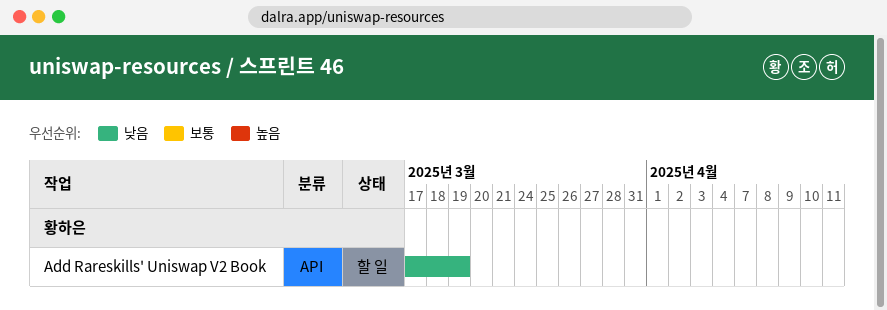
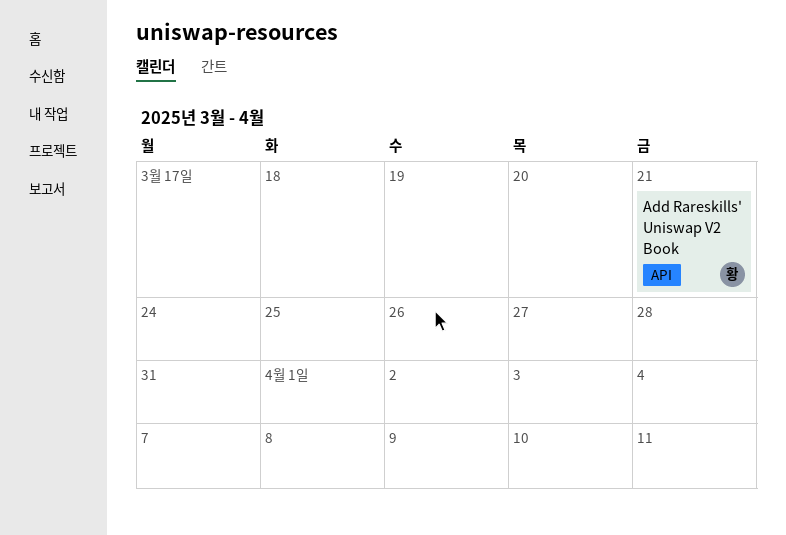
Add Rareskills' Uniswap V2 Book, due: Mar 19 -> Mar 21

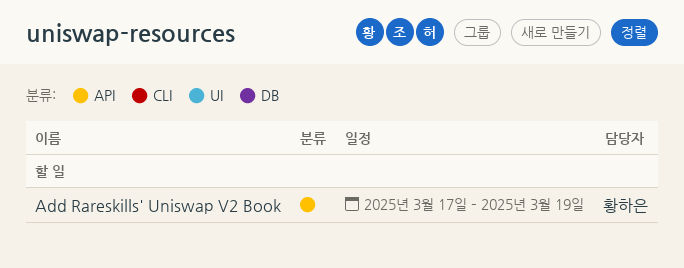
Add Rareskills' Uniswap V2 Book, due: Mar 21 -> Mar 19

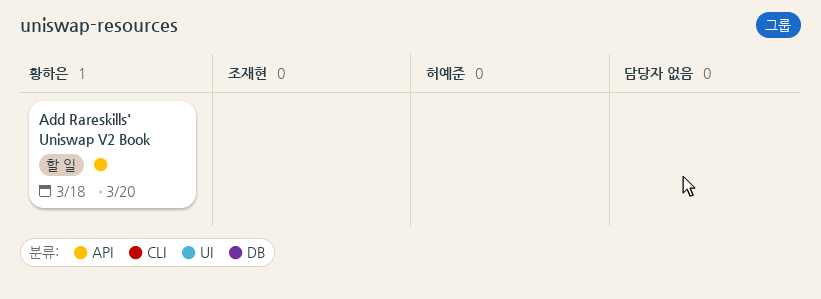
Add Rareskills' Uniswap V2 Book, start: Mar 17 -> Mar 18
Add Rareskills' Uniswap V2 Book, due: Mar 19 -> Mar 20

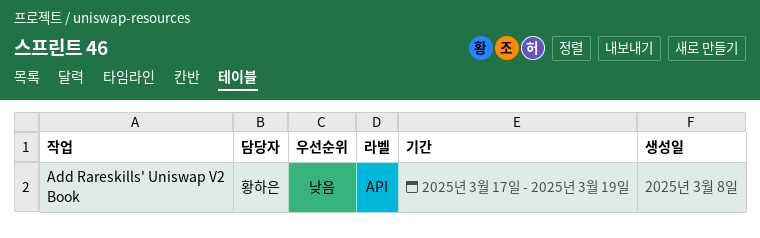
Add Rareskills' Uniswap V2 Book, start: Mar 18 -> Mar 17
Add Rareskills' Uniswap V2 Book, due: Mar 20 -> Mar 19

